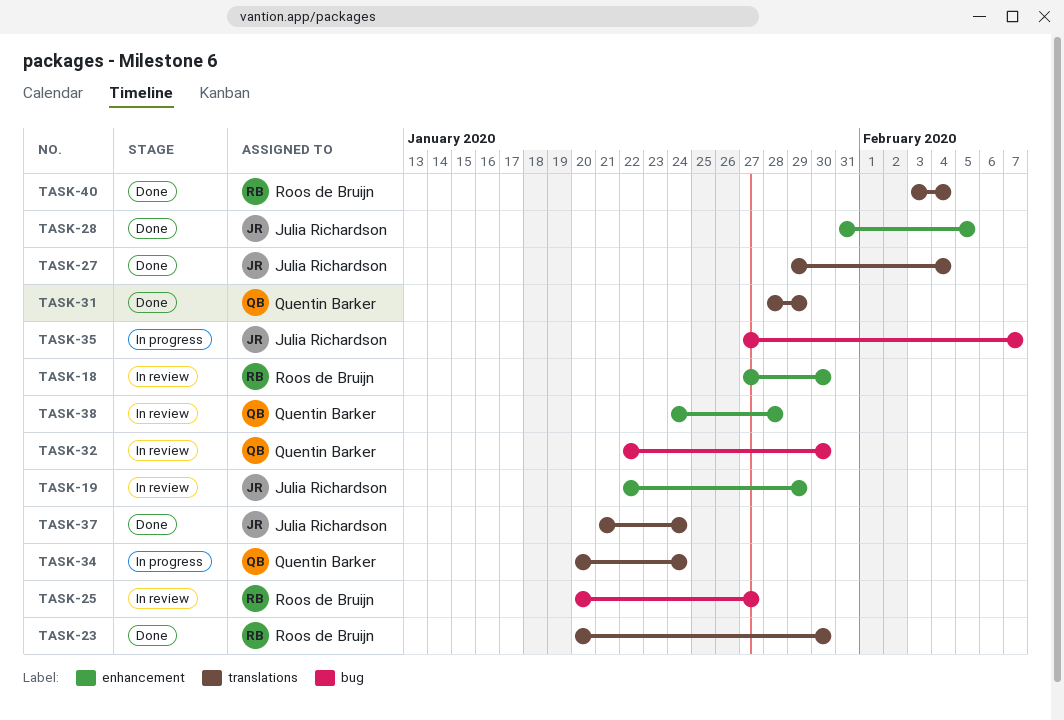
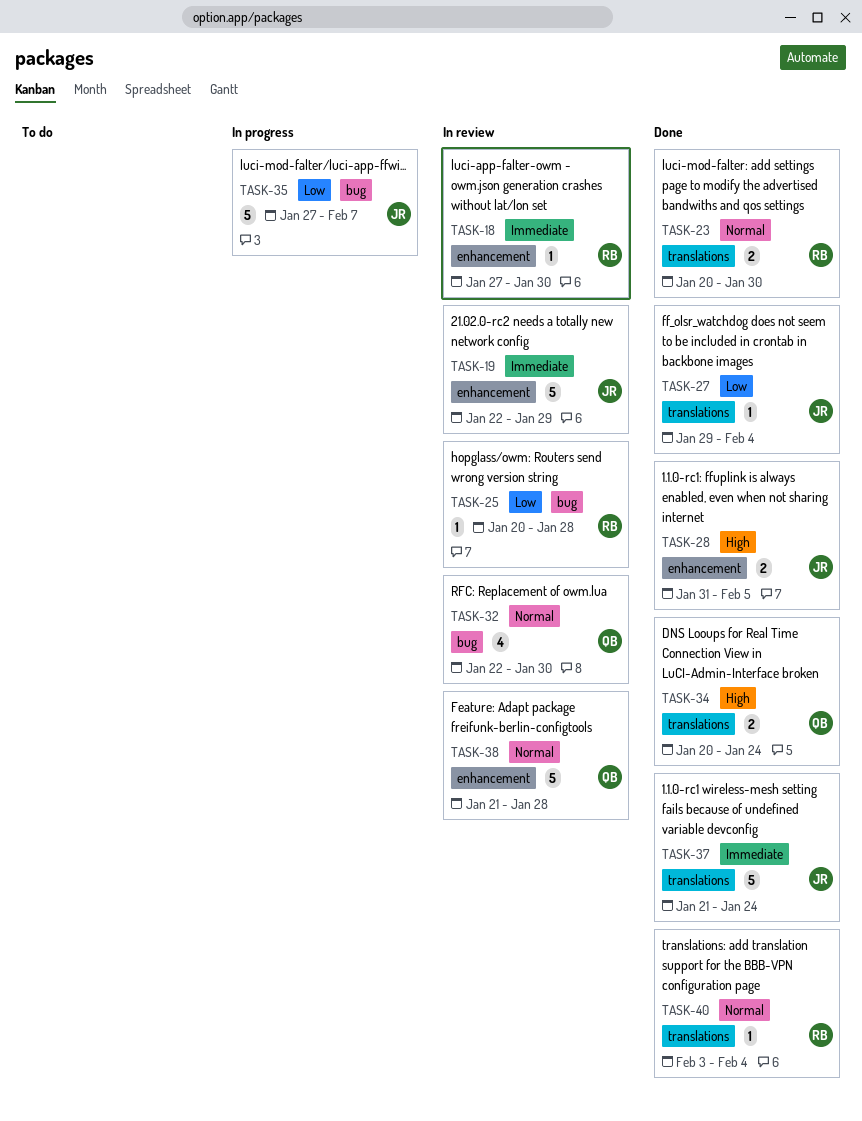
TASK-25, due: Jan 27 -> Jan 28
TASK-31: present -> none
TASK-34, status: In progress -> Done
TASK-38, start: Jan 24 -> Jan 21

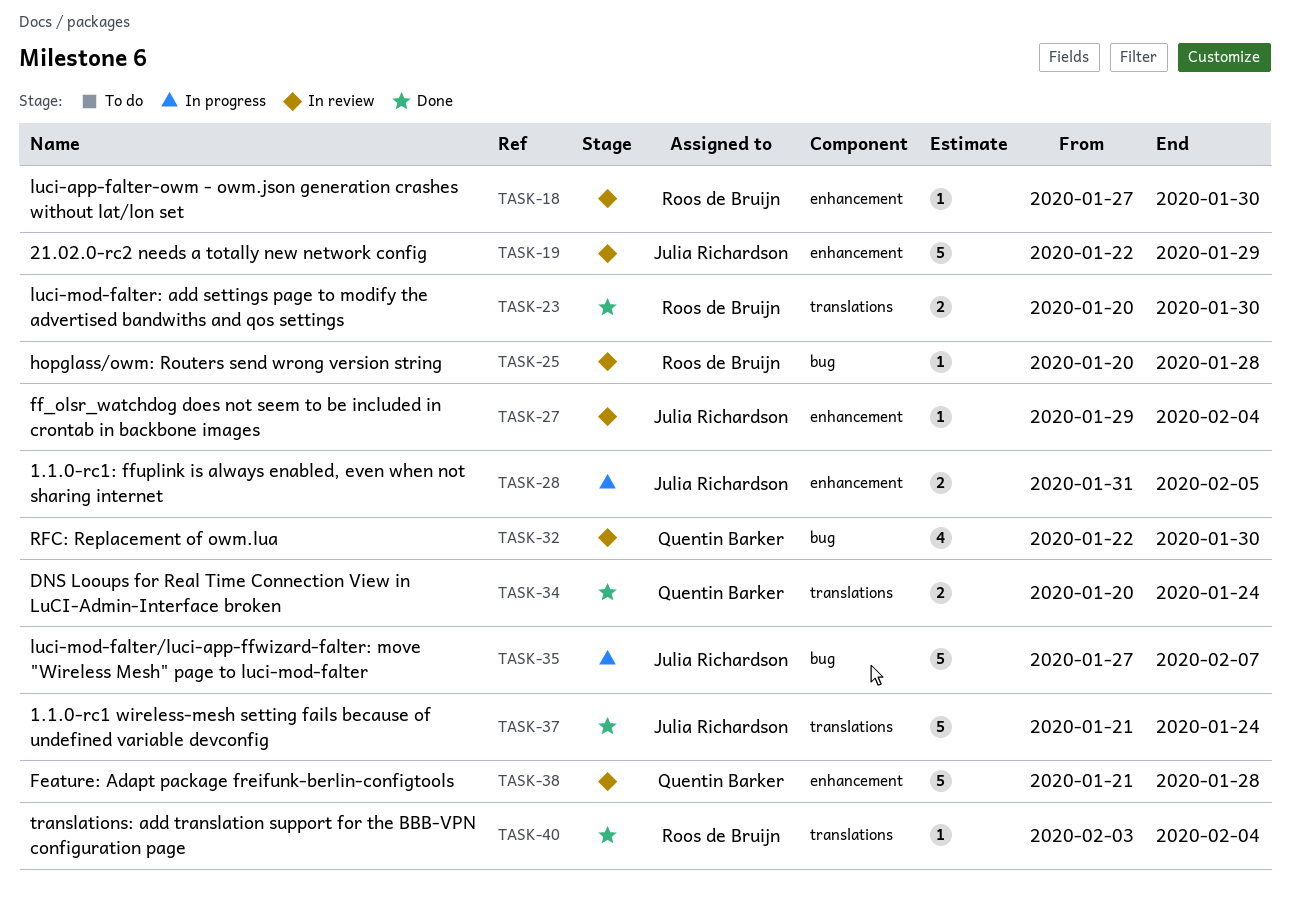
TASK-27, status: Done -> In review
TASK-27, label: translations -> enhancement
TASK-28, status: Done -> In progress

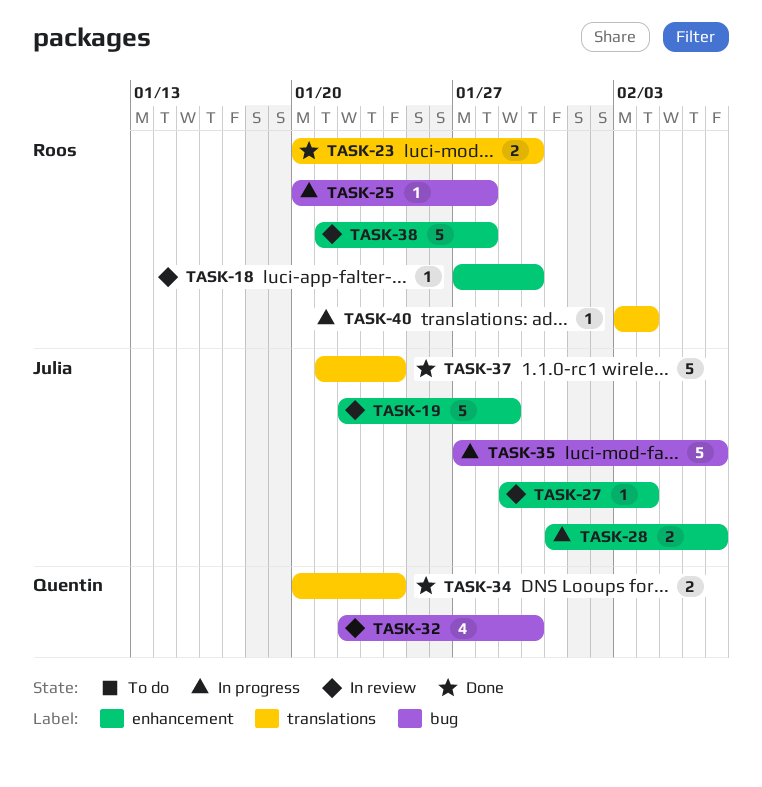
TASK-25, status: In review -> In progress
TASK-28, due: Feb 5 -> Feb 7
TASK-38, owner: Quentin Barker -> Roos de Bruijn
TASK-40, status: Done -> In progress

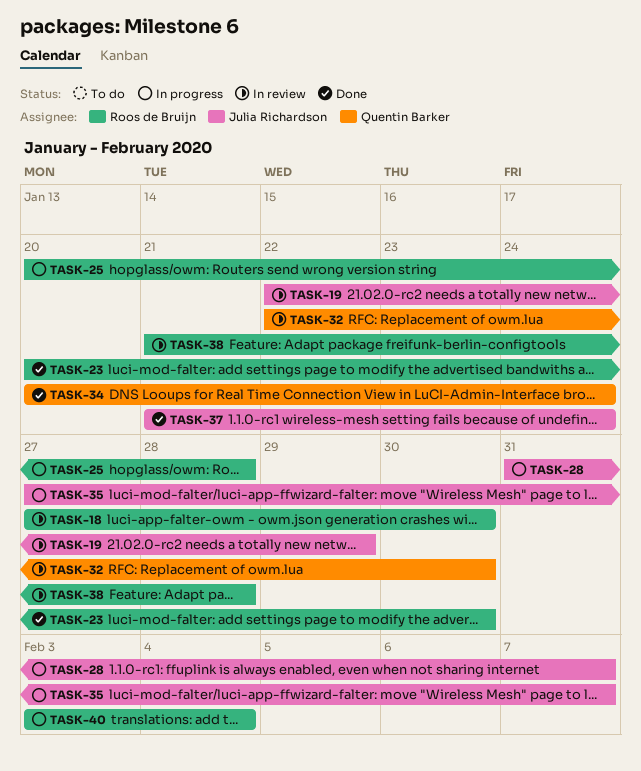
TASK-27: present -> none

